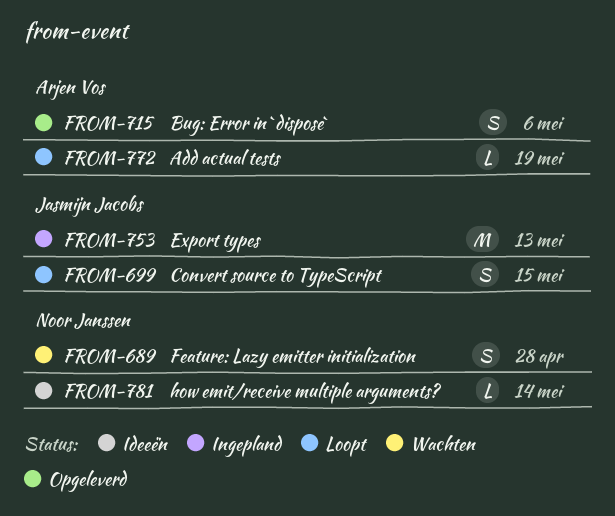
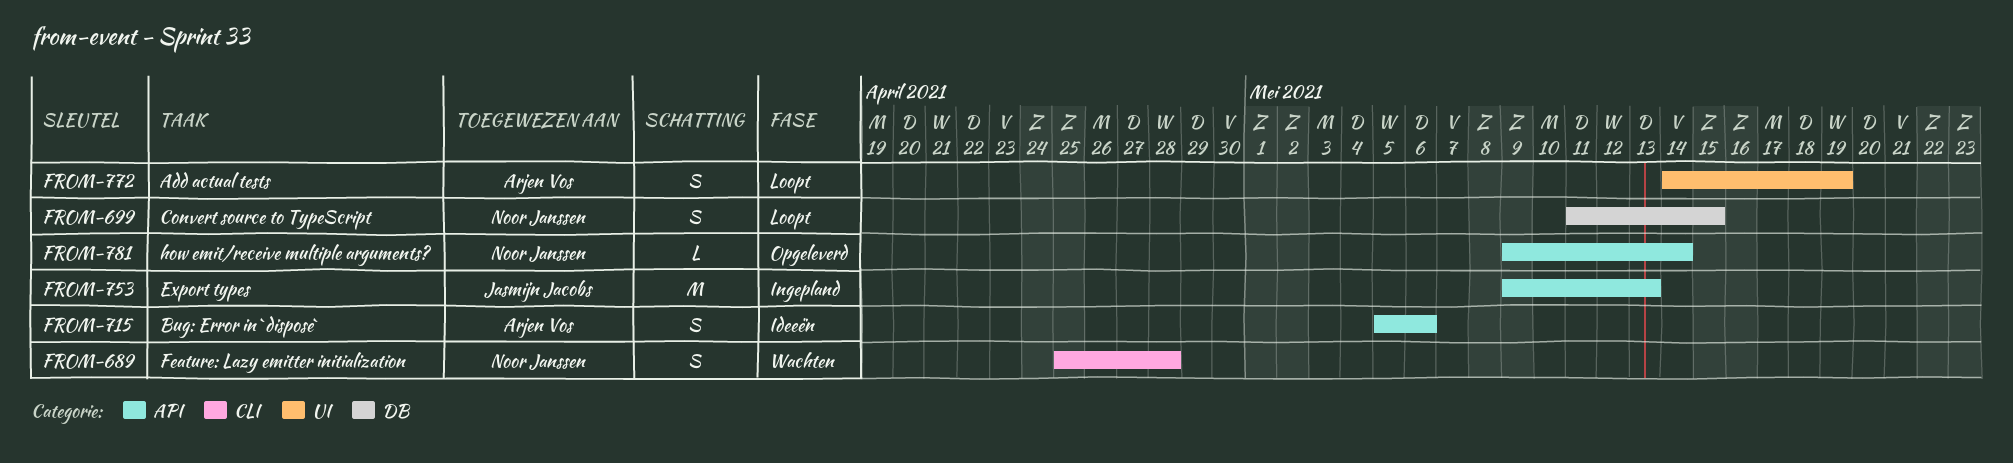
FROM-699, owner: Jasmijn Jacobs -> Noor Janssen
FROM-715, status: Opgeleverd -> Ideeën
FROM-772, estimate: L -> S
FROM-781, status: Ideeën -> Opgeleverd

